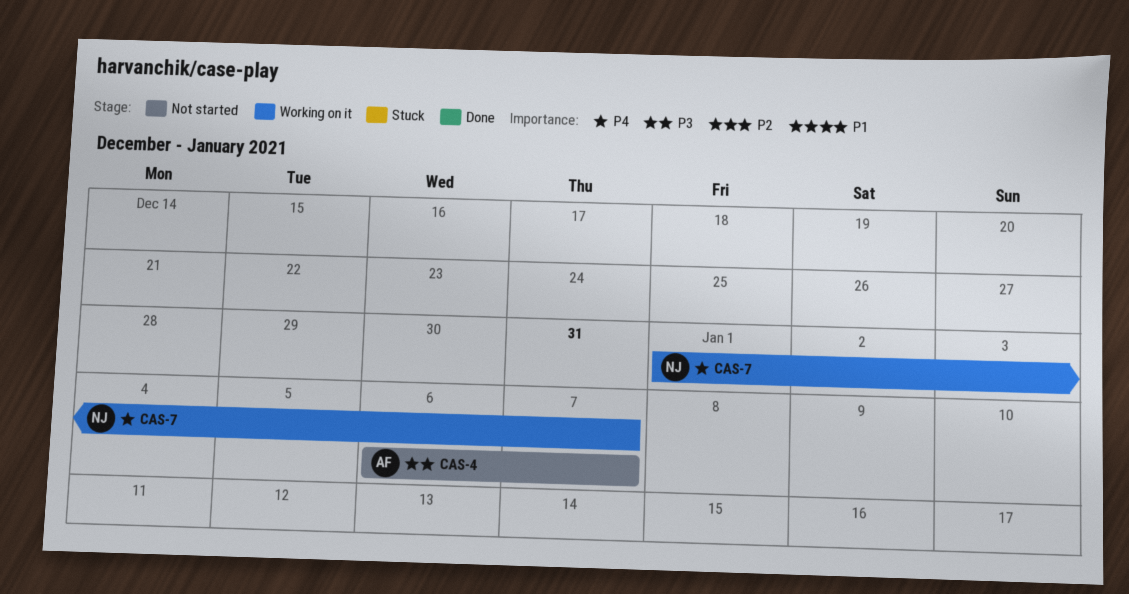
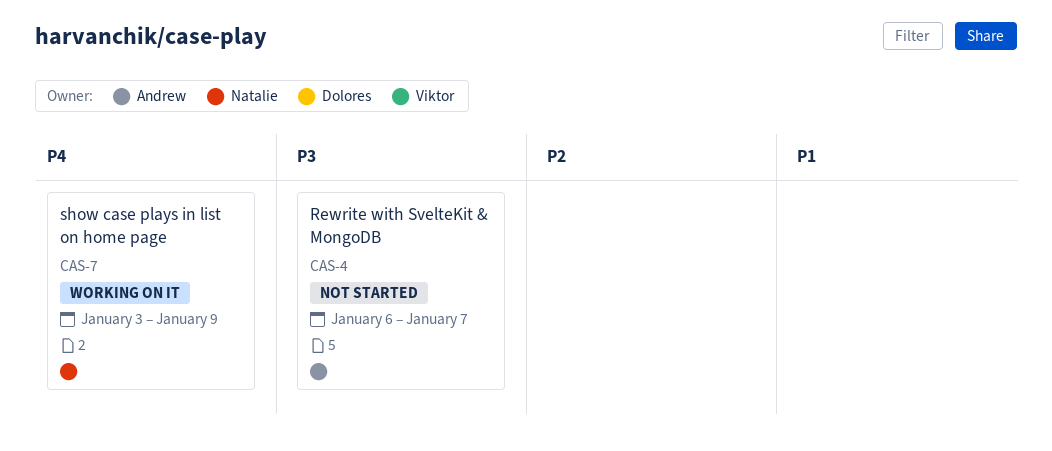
CAS-7, start: Jan 1 -> Jan 3
CAS-7, due: Jan 7 -> Jan 9

